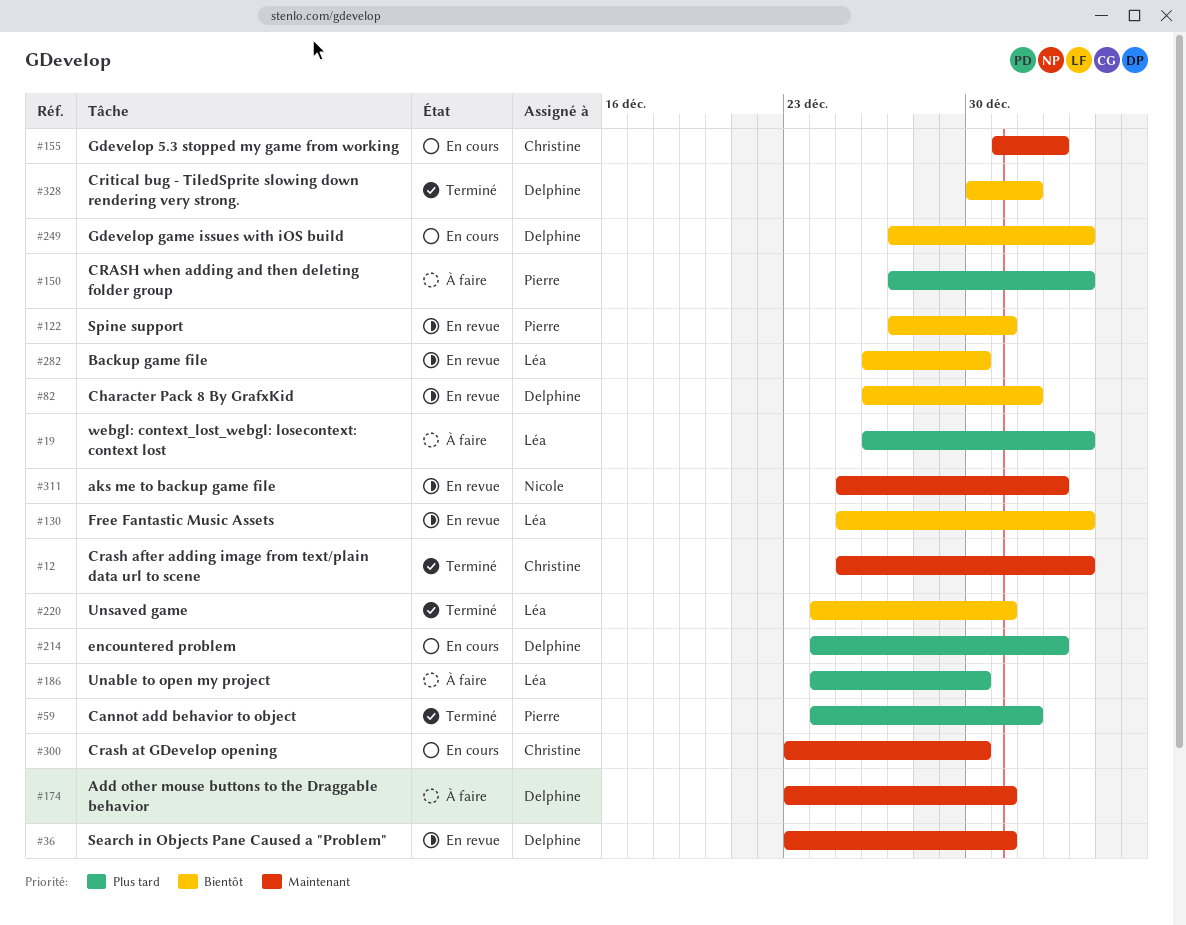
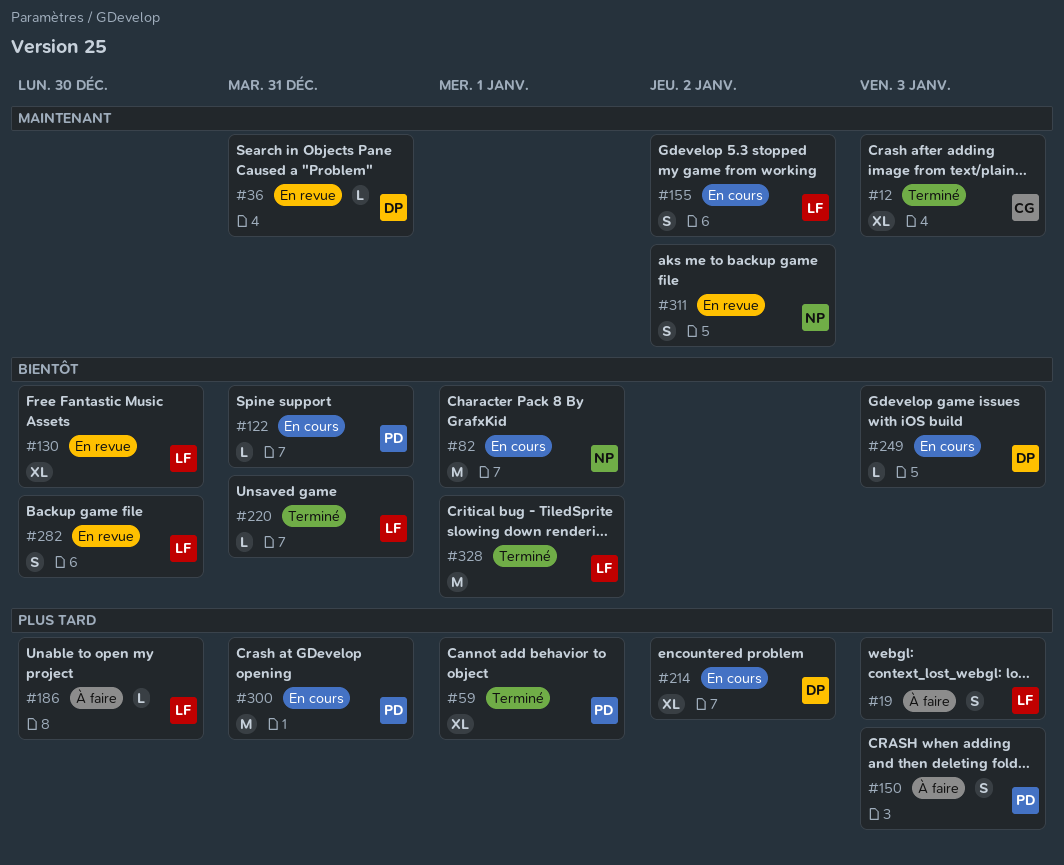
#82, status: En revue -> En cours
#82, owner: Delphine -> Nicole
#122, status: En revue -> En cours
#130, due: Jan 3 -> Dec 30
#155, owner: Christine -> Léa
#174: present -> none
#300, owner: Christine -> Pierre
#300, priority: Maintenant -> Plus tard
#300, due: Dec 30 -> Dec 31
#328, owner: Delphine -> Léa

